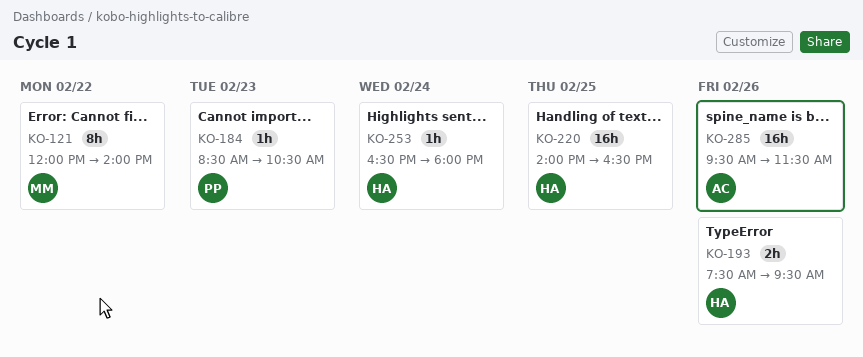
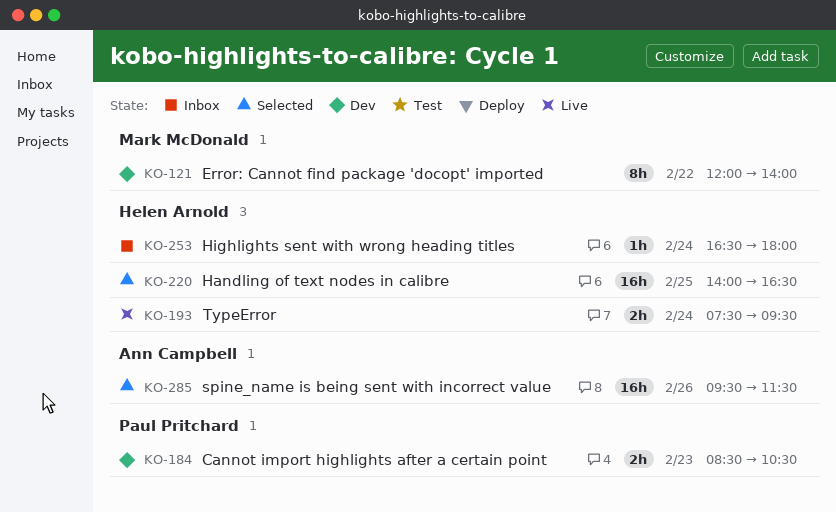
KO-184, estimate: 1h -> 2h
KO-193, day: Feb 26 -> Feb 24

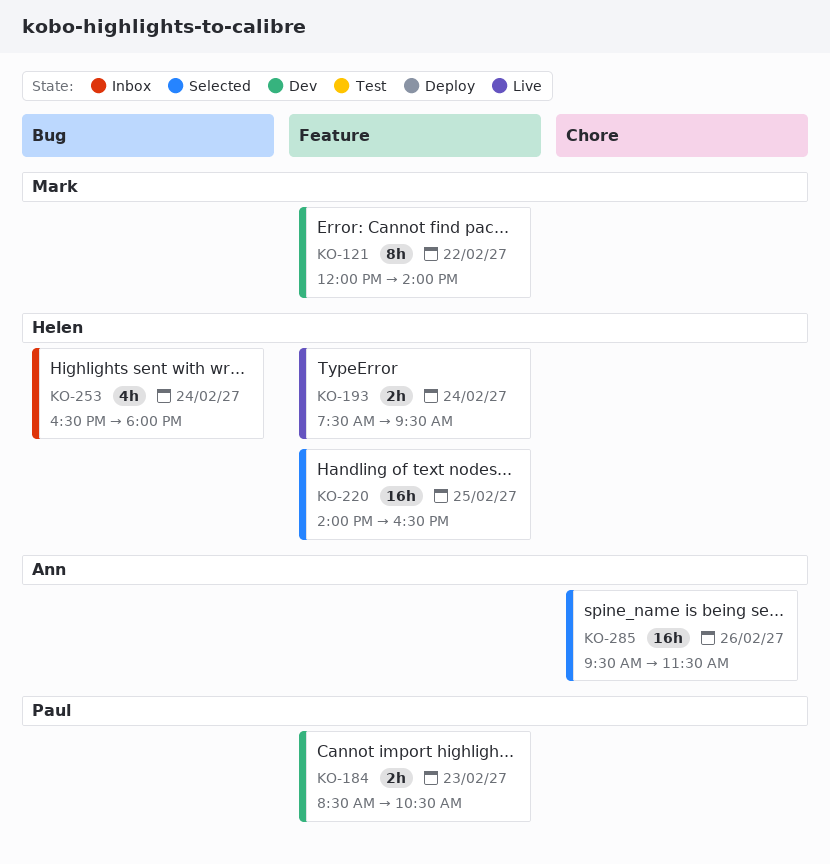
KO-253, estimate: 1h -> 4h

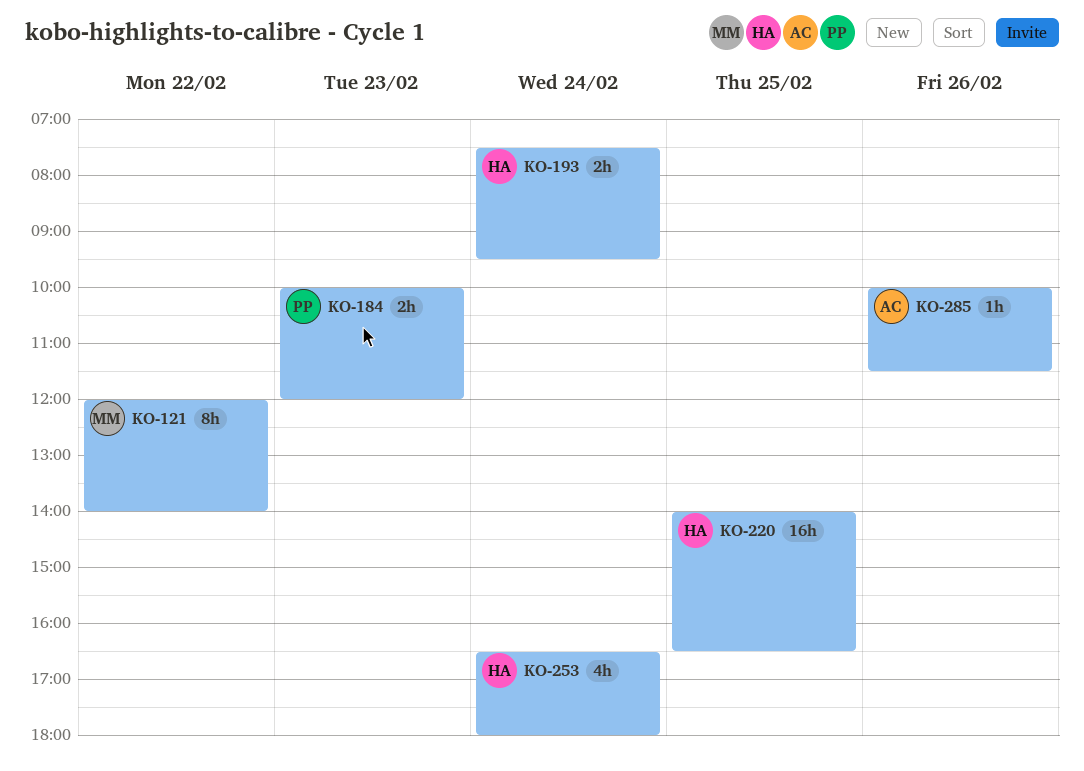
KO-184, begins: 08:30 -> 10:00
KO-184, ends: 10:30 -> 12:00
KO-285, estimate: 16h -> 1h
KO-285, begins: 09:30 -> 10:00

